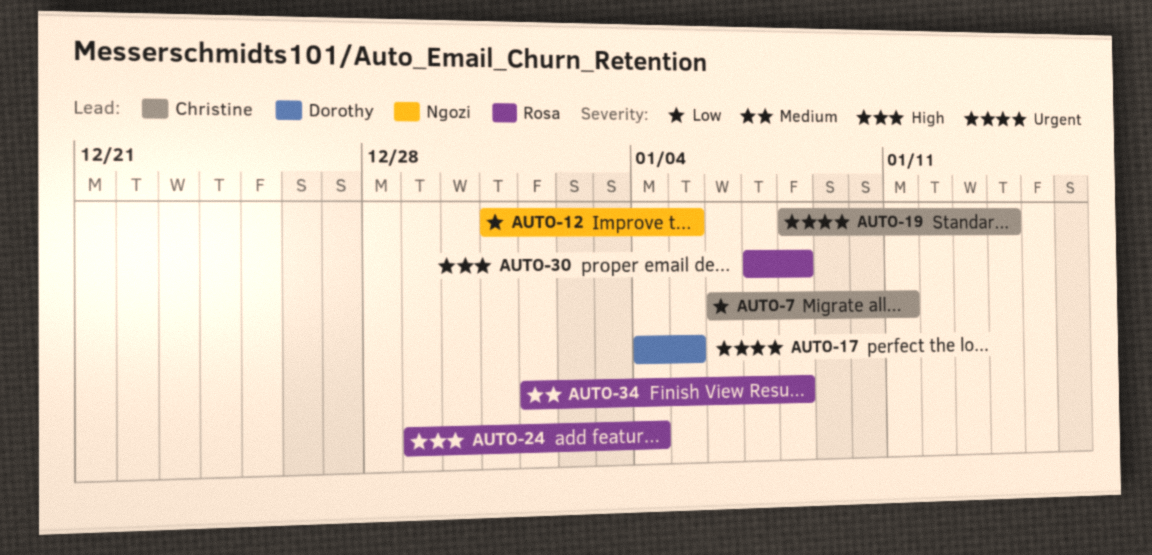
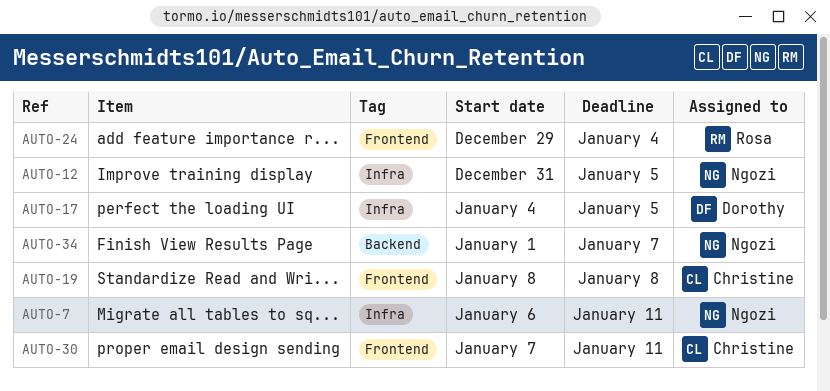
AUTO-7, owner: Christine -> Ngozi
AUTO-19, due: Jan 14 -> Jan 8
AUTO-30, owner: Rosa -> Christine
AUTO-30, due: Jan 8 -> Jan 11
AUTO-34, owner: Rosa -> Ngozi
AUTO-34, due: Jan 8 -> Jan 7

